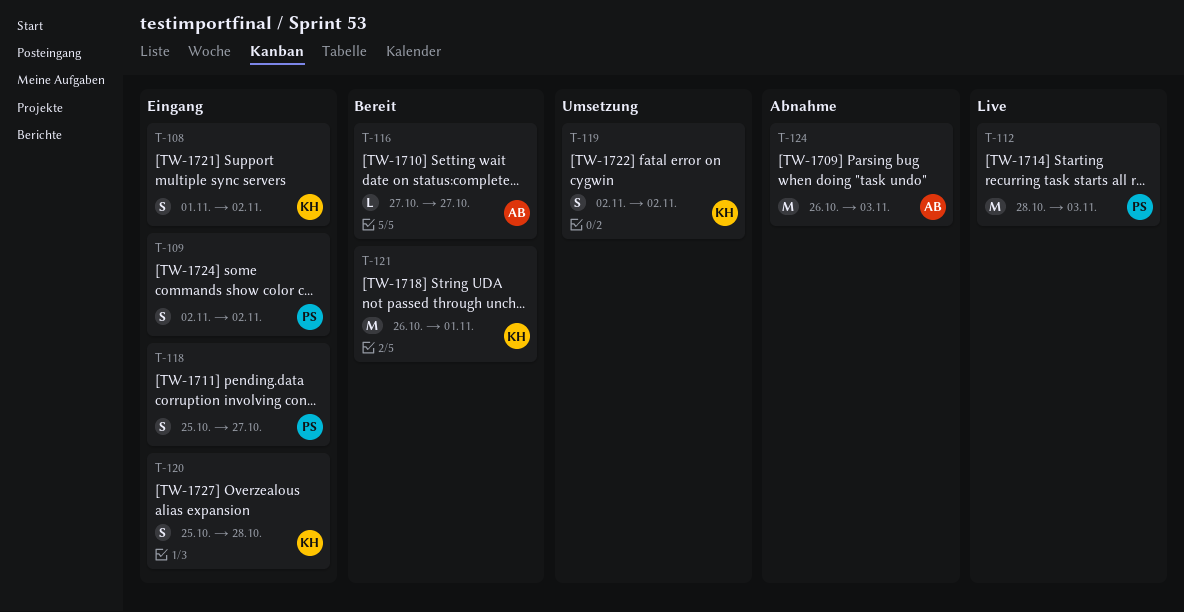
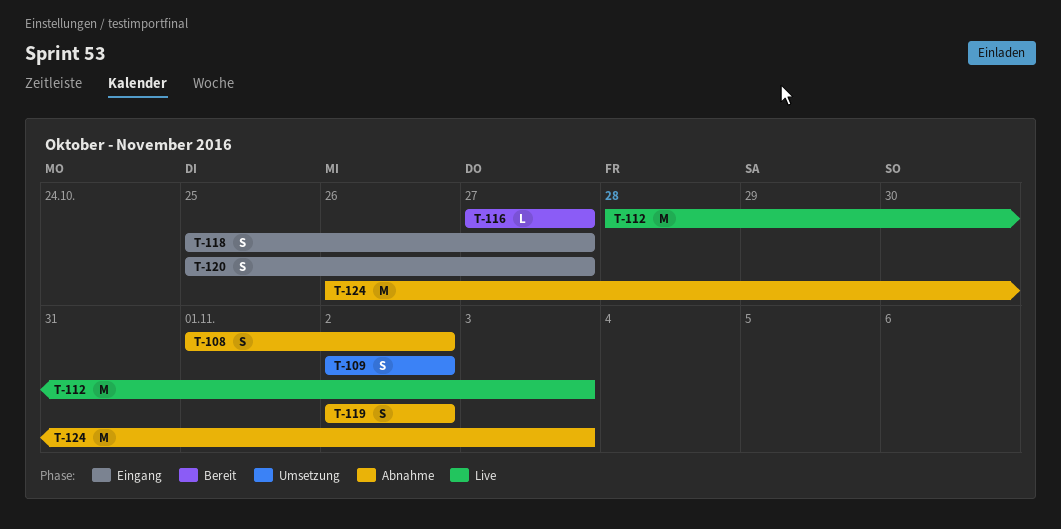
T-108, status: Eingang -> Abnahme
T-109, status: Eingang -> Umsetzung
T-119, status: Umsetzung -> Abnahme
T-120, due: Oct 28 -> Oct 27
T-121: present -> none

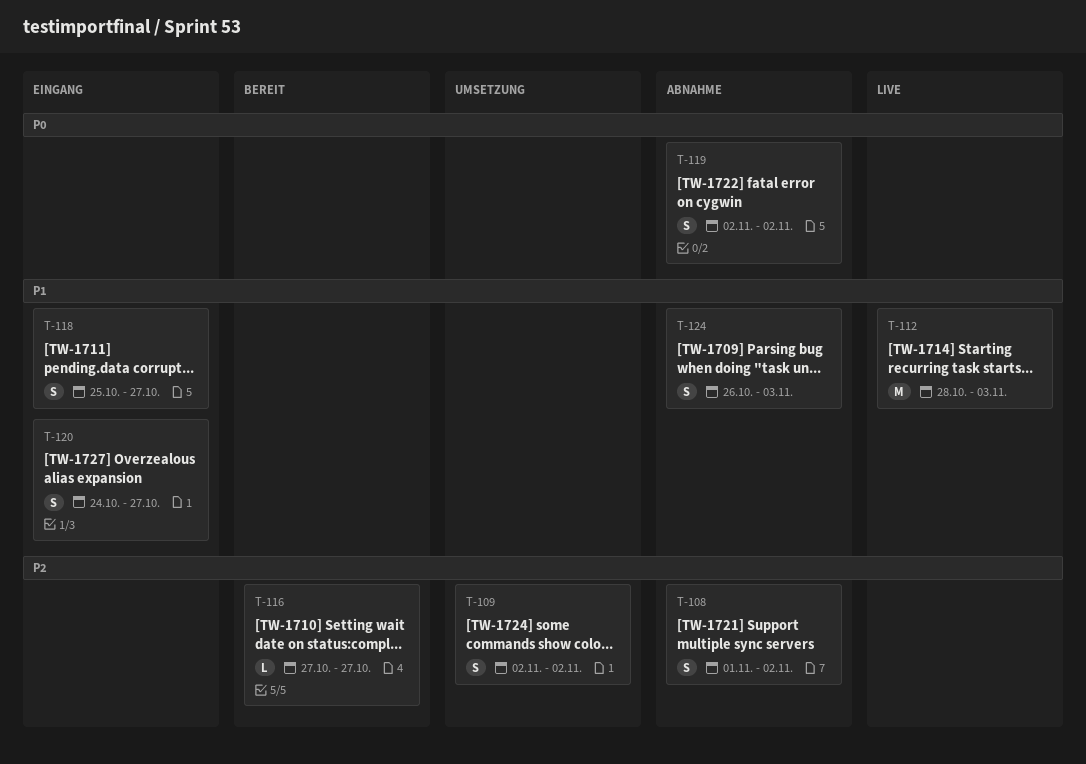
T-120, start: Oct 25 -> Oct 24
T-124, estimate: M -> S

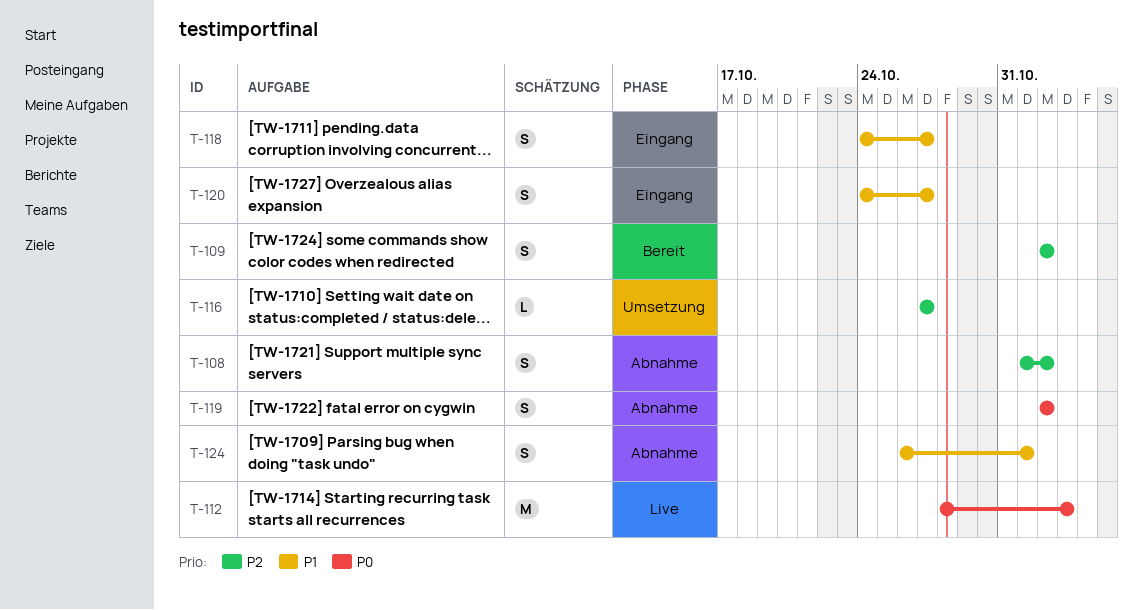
T-109, status: Umsetzung -> Bereit
T-112, priority: P1 -> P0
T-116, status: Bereit -> Umsetzung
T-118, start: Oct 25 -> Oct 24
T-124, due: Nov 3 -> Nov 1

